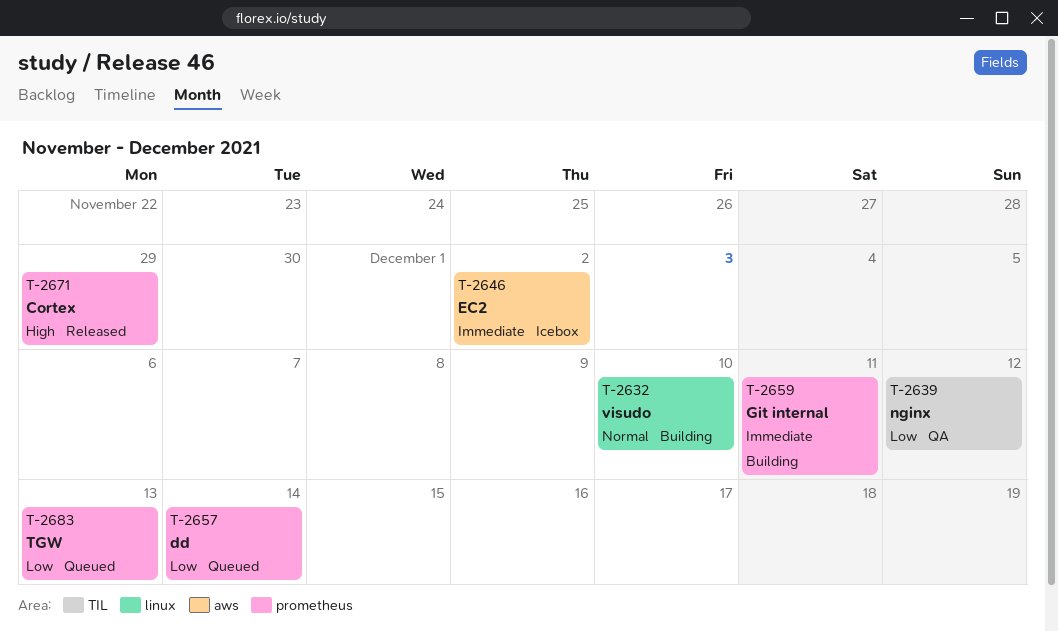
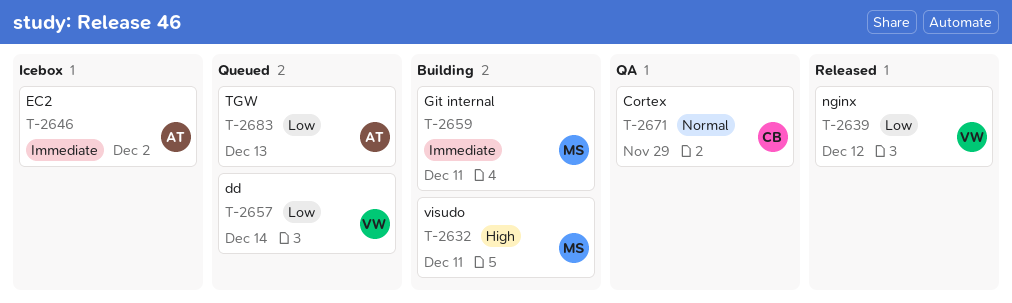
T-2632, priority: Normal -> High
T-2632, due: Dec 10 -> Dec 11
T-2639, status: QA -> Released
T-2671, status: Released -> QA
T-2671, priority: High -> Normal

